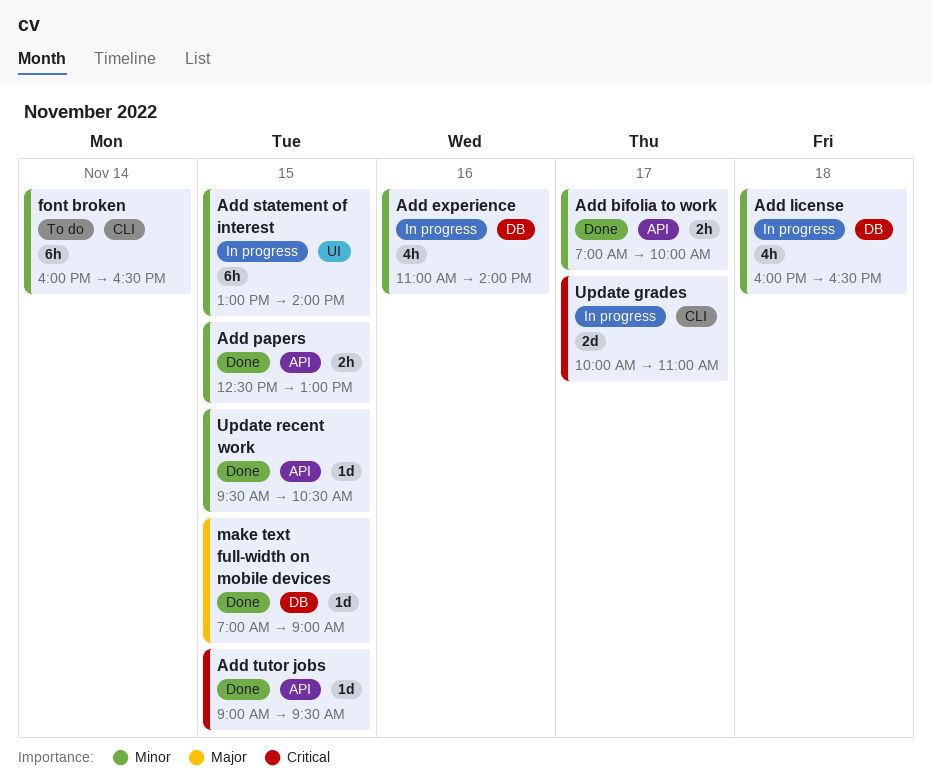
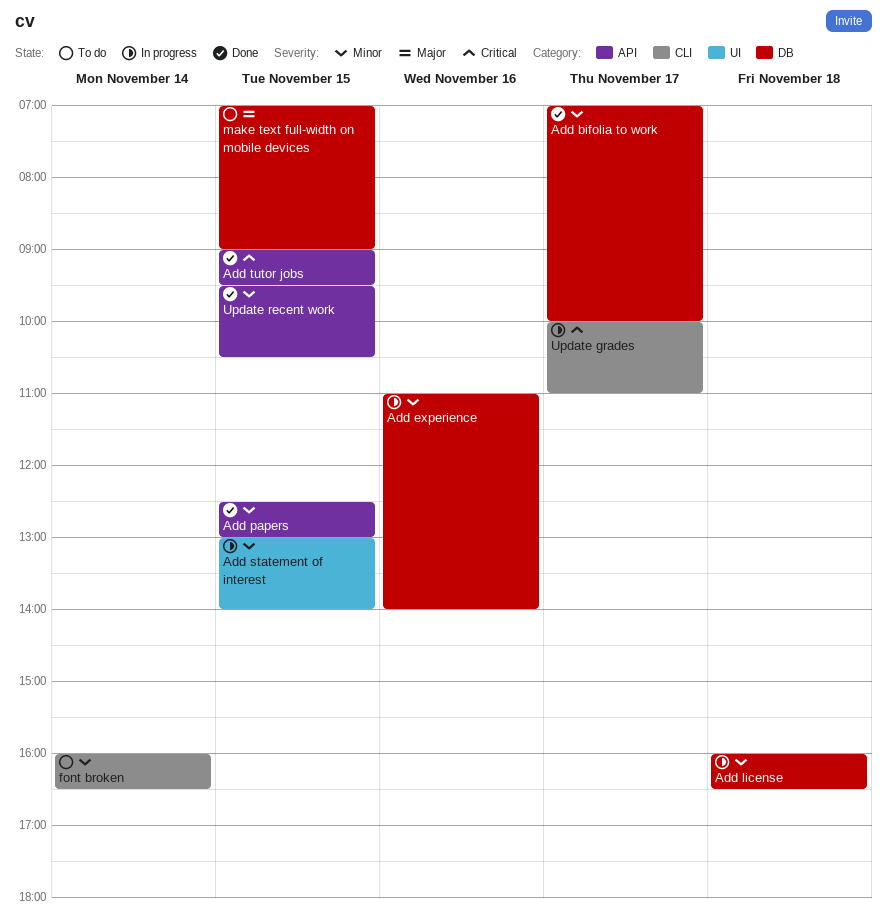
Add bifolia to work, label: API -> DB
make text full-width on mobile devices, status: Done -> To do

